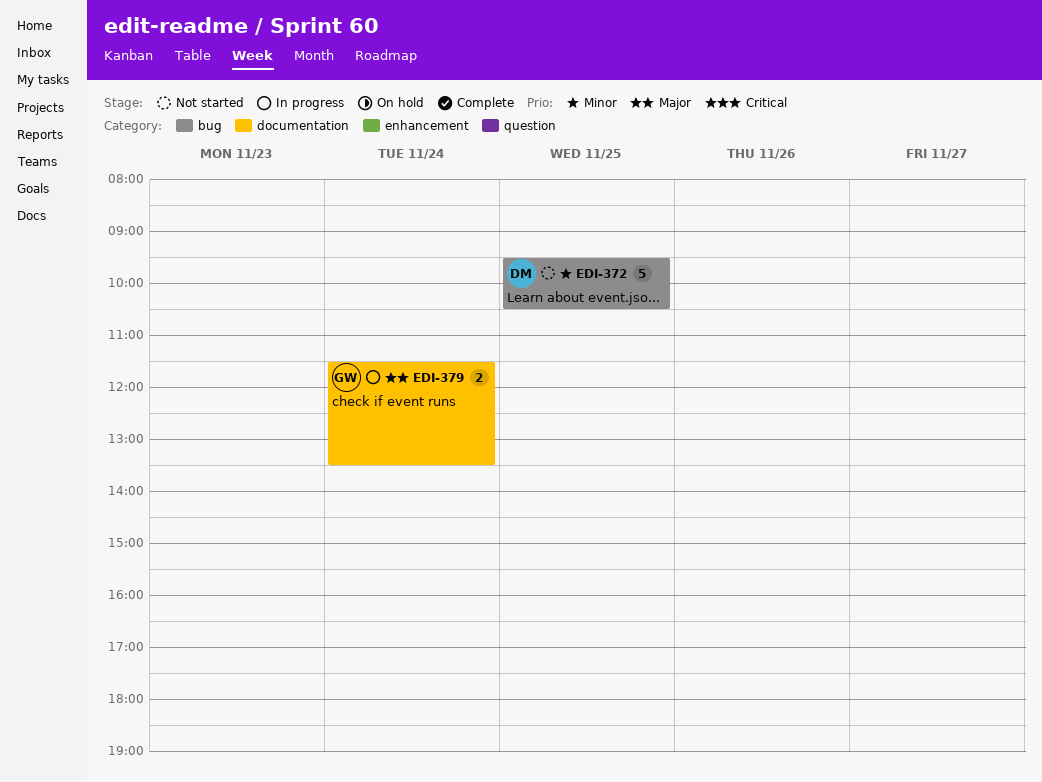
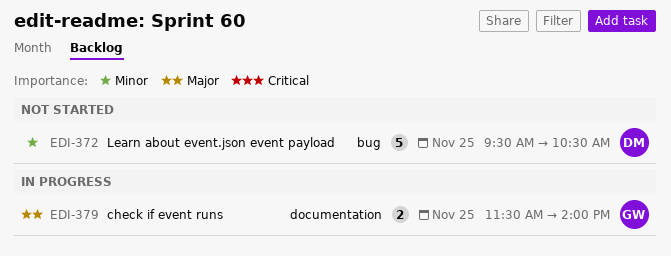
EDI-379, day: Nov 24 -> Nov 25
EDI-379, ends: 13:30 -> 14:00

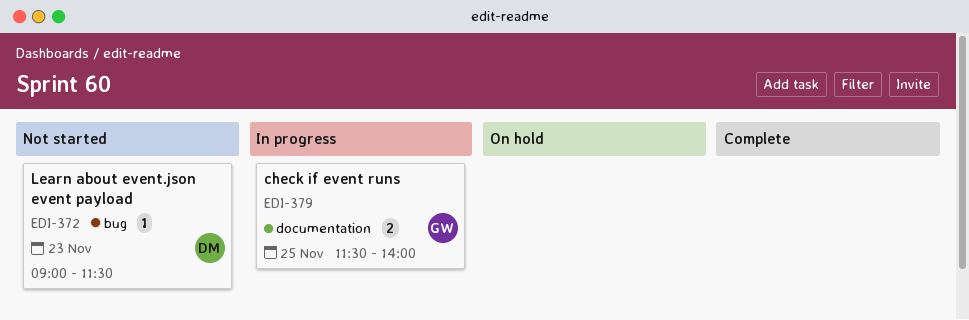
EDI-372, estimate: 5 -> 1
EDI-372, day: Nov 25 -> Nov 23
EDI-372, begins: 09:30 -> 09:00
EDI-372, ends: 10:30 -> 11:30

